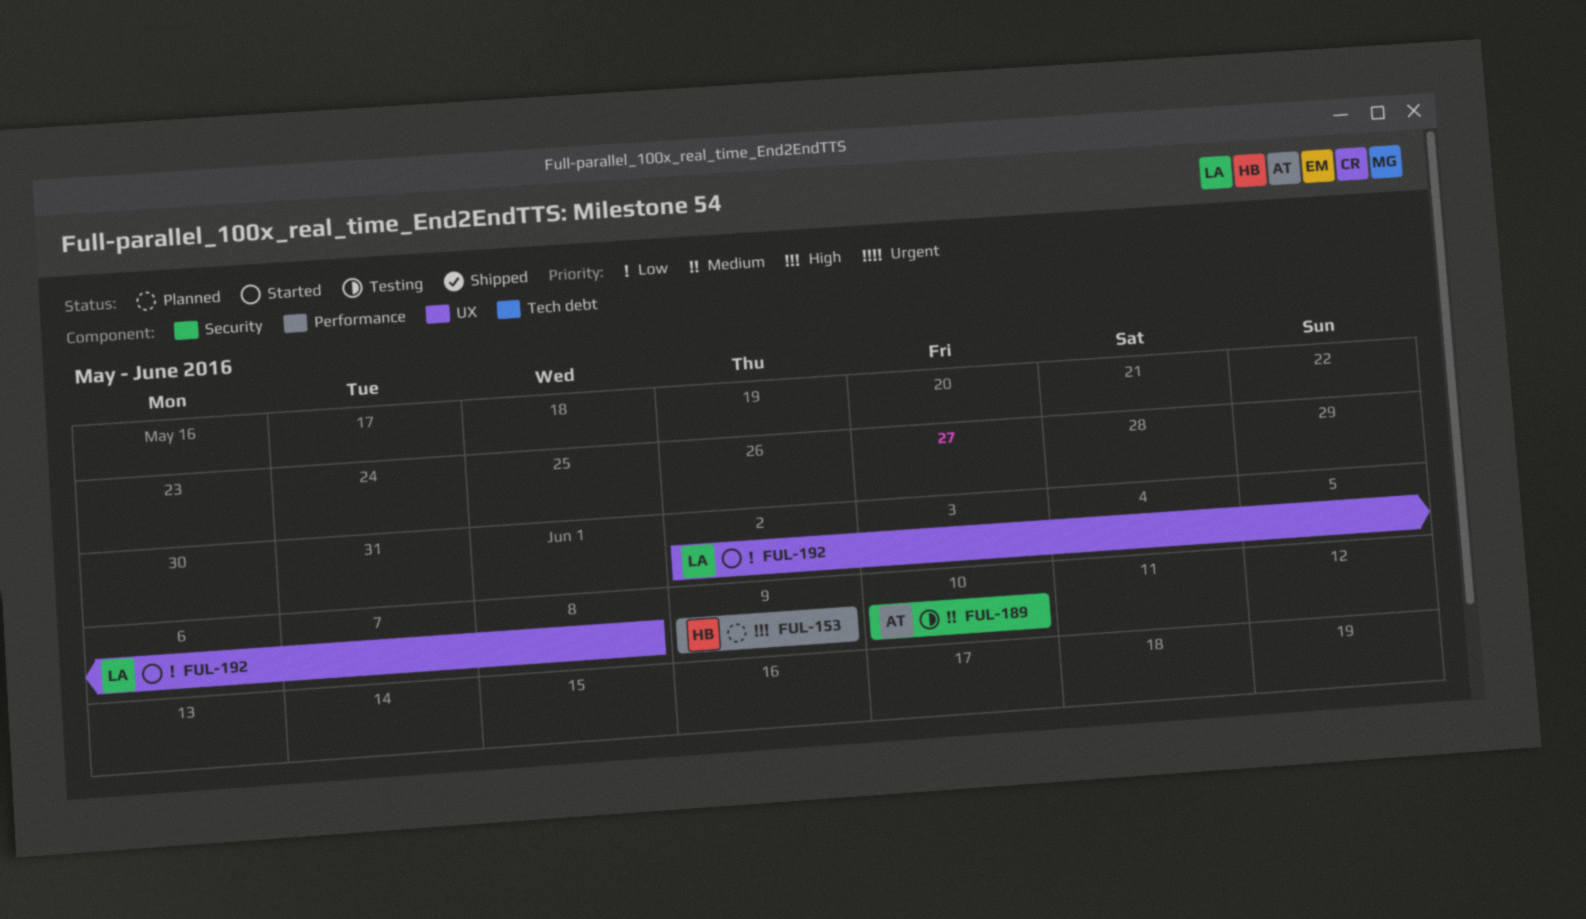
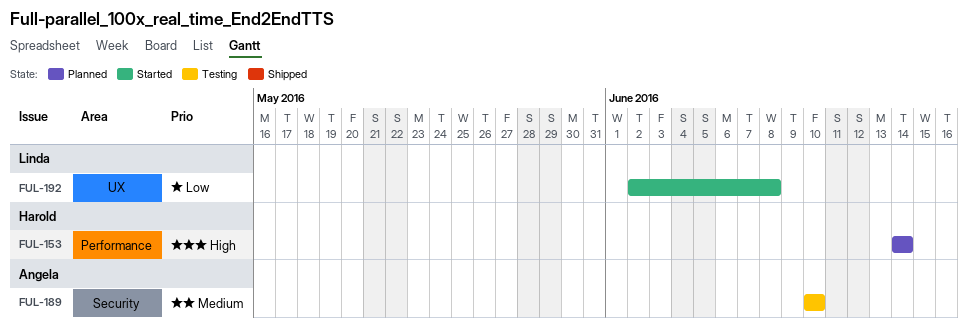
FUL-153, start: Jun 9 -> Jun 14
FUL-153, due: Jun 9 -> Jun 14

